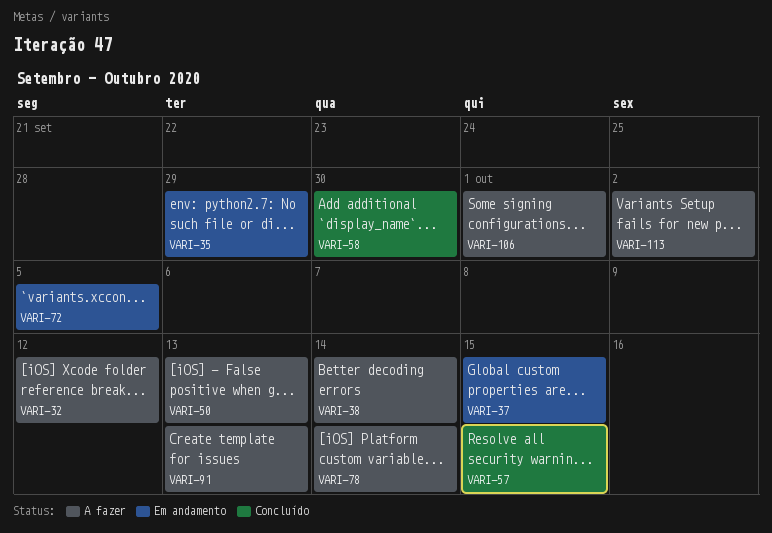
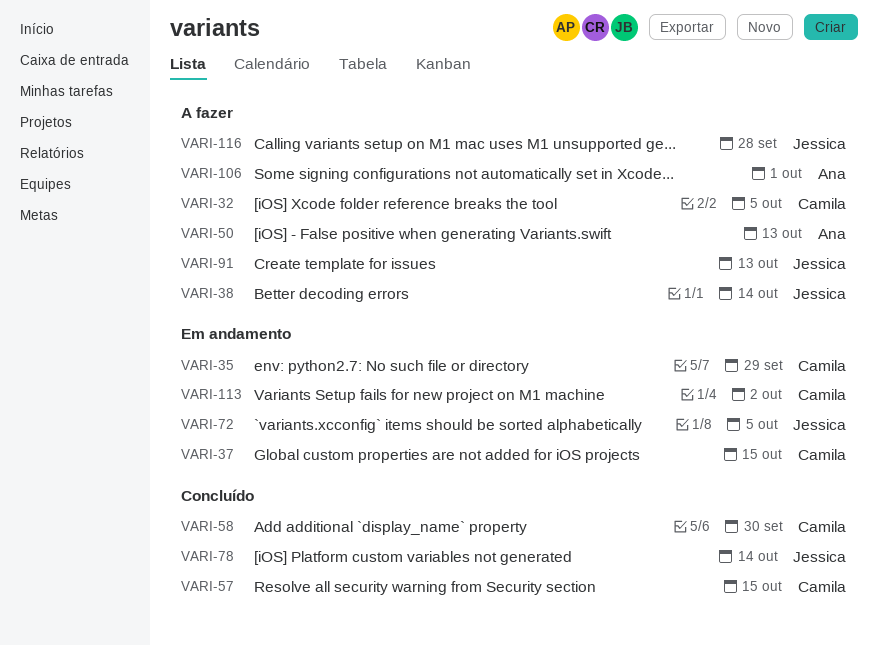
VARI-32, due: Oct 12 -> Oct 5
VARI-78, status: A fazer -> Concluído
VARI-113, status: A fazer -> Em andamento
VARI-116: none -> present

